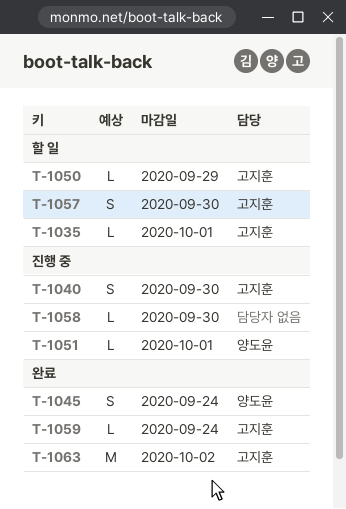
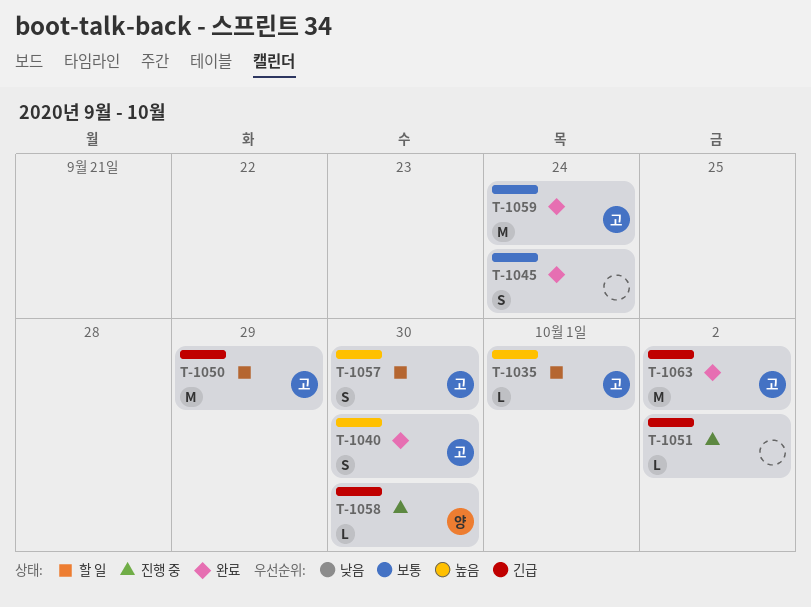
T-1040, status: 진행 중 -> 완료
T-1045, owner: 양도윤 -> none
T-1050, estimate: L -> M
T-1051, owner: 양도윤 -> none
T-1051, due: Oct 1 -> Oct 2
T-1058, owner: none -> 양도윤
T-1059, estimate: L -> M

